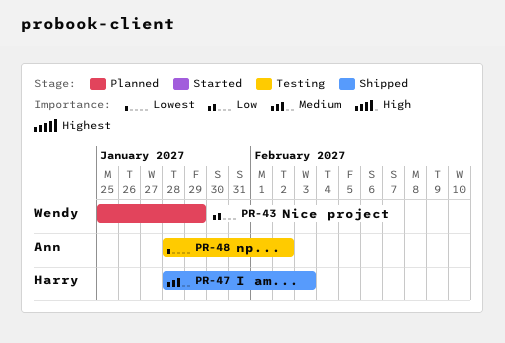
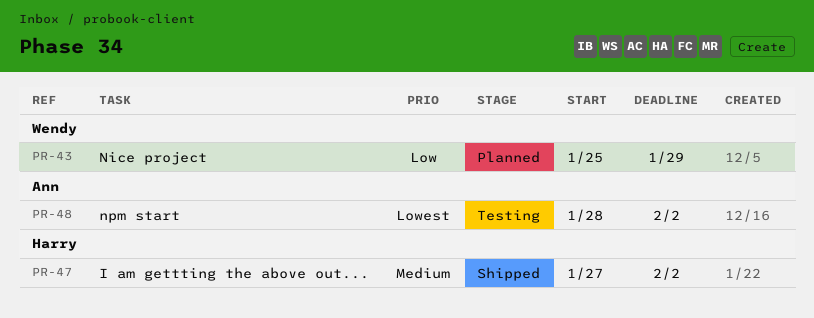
PR-47, start: Jan 28 -> Jan 27
PR-47, due: Feb 3 -> Feb 2

